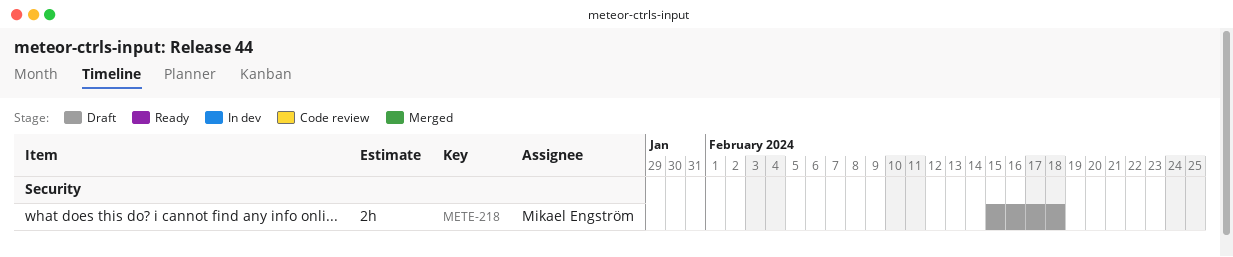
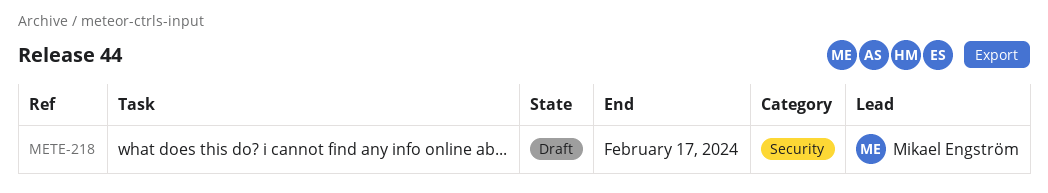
METE-218, due: Feb 18 -> Feb 17

